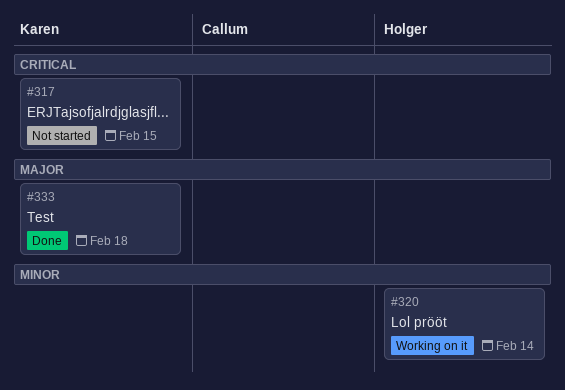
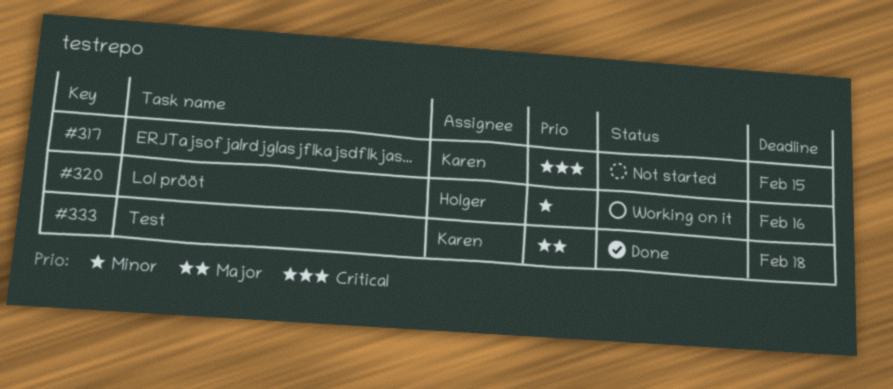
#320, due: Feb 14 -> Feb 16

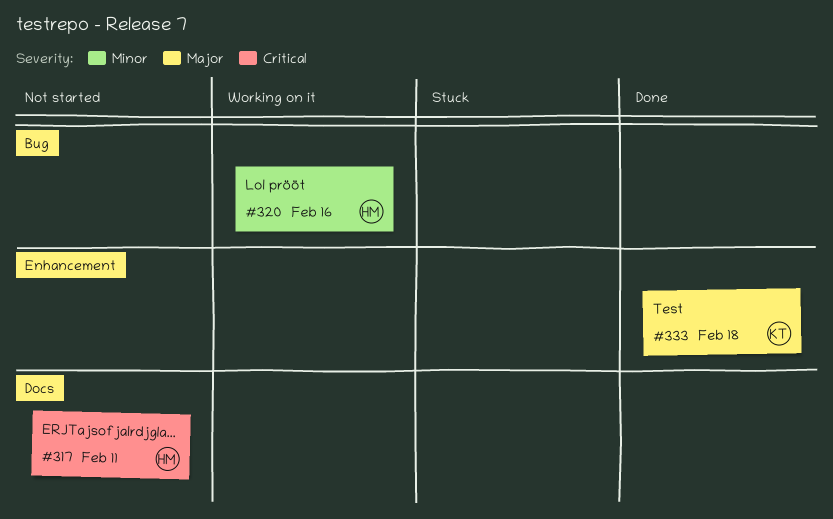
#317, owner: Karen -> Holger
#317, due: Feb 15 -> Feb 11

